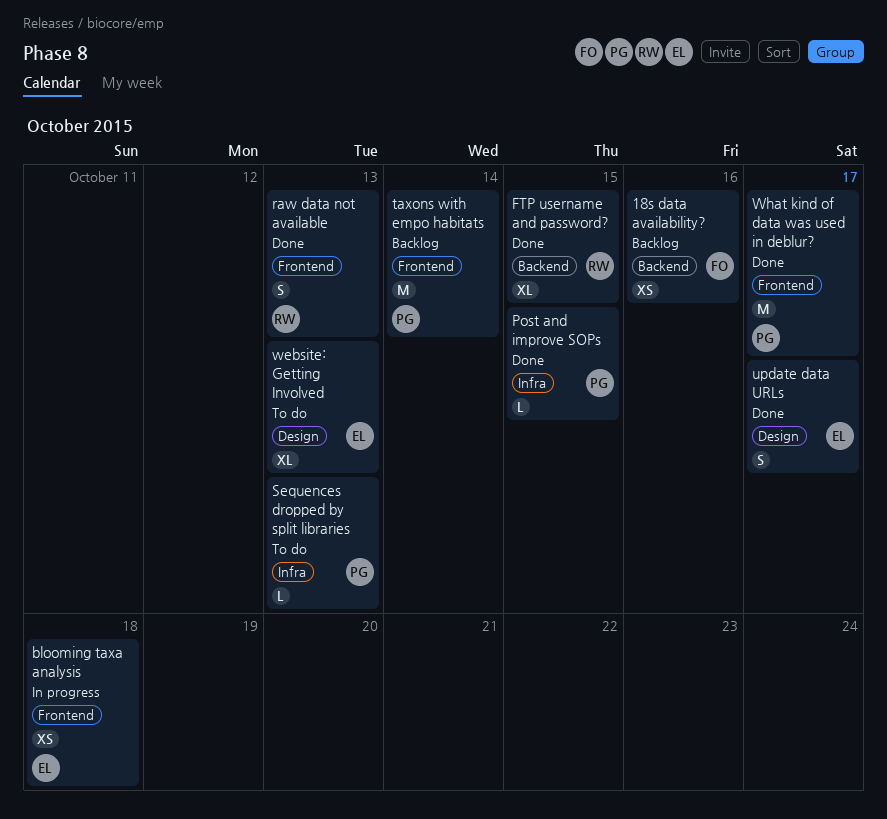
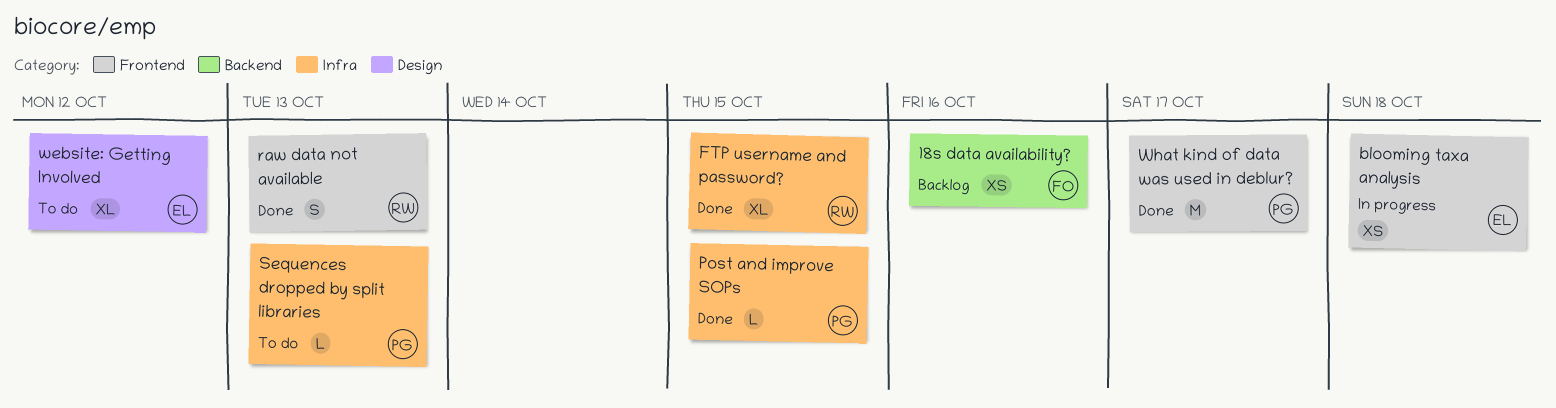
FTP username and password?, label: Backend -> Infra
taxons with empo habitats: present -> none
update data URLs: present -> none
website: Getting Involved, due: Oct 13 -> Oct 12

